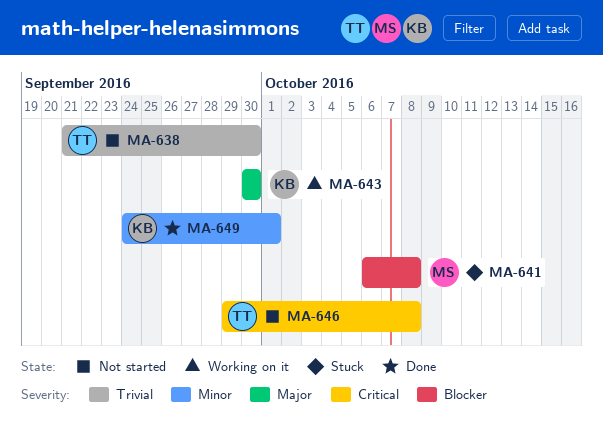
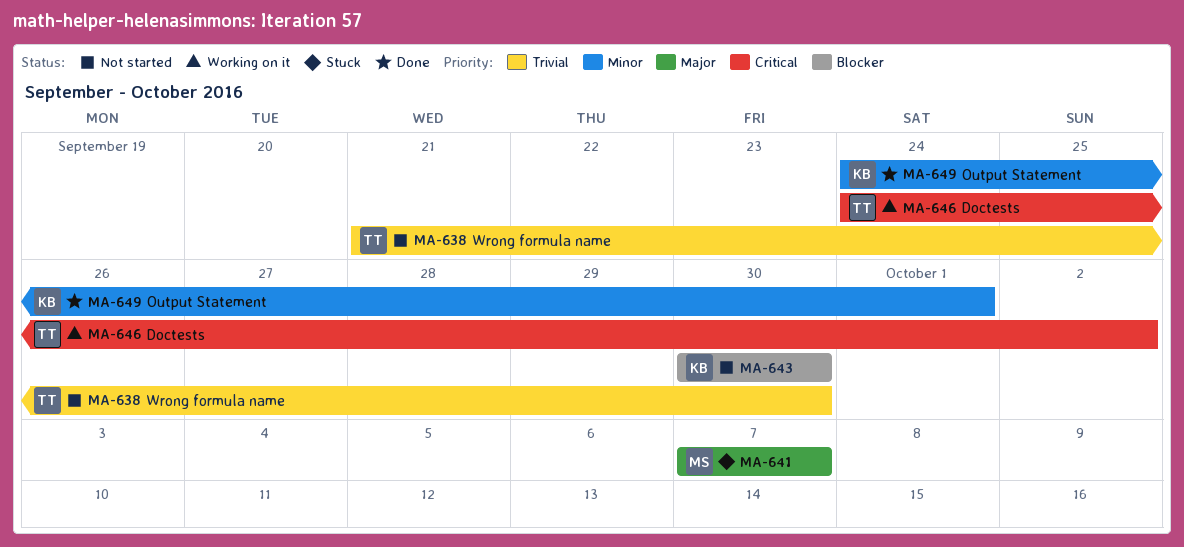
MA-641, priority: Blocker -> Major
MA-641, start: Oct 6 -> Oct 7
MA-641, due: Oct 8 -> Oct 7
MA-643, status: Working on it -> Not started
MA-643, priority: Major -> Blocker
MA-646, status: Not started -> Working on it
MA-646, start: Sep 29 -> Sep 24
MA-646, due: Oct 8 -> Oct 2

